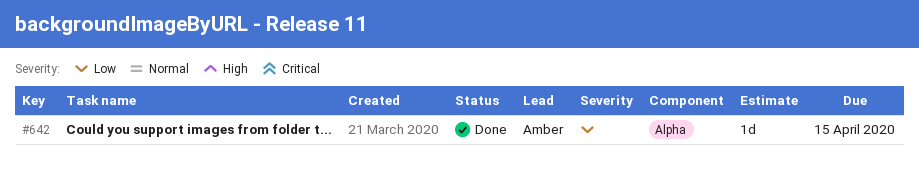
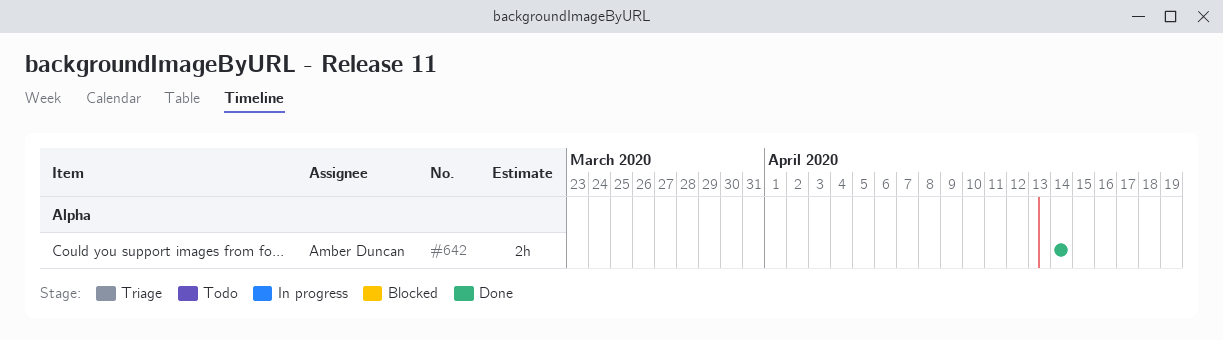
#642, estimate: 1d -> 2h
#642, due: Apr 15 -> Apr 14

